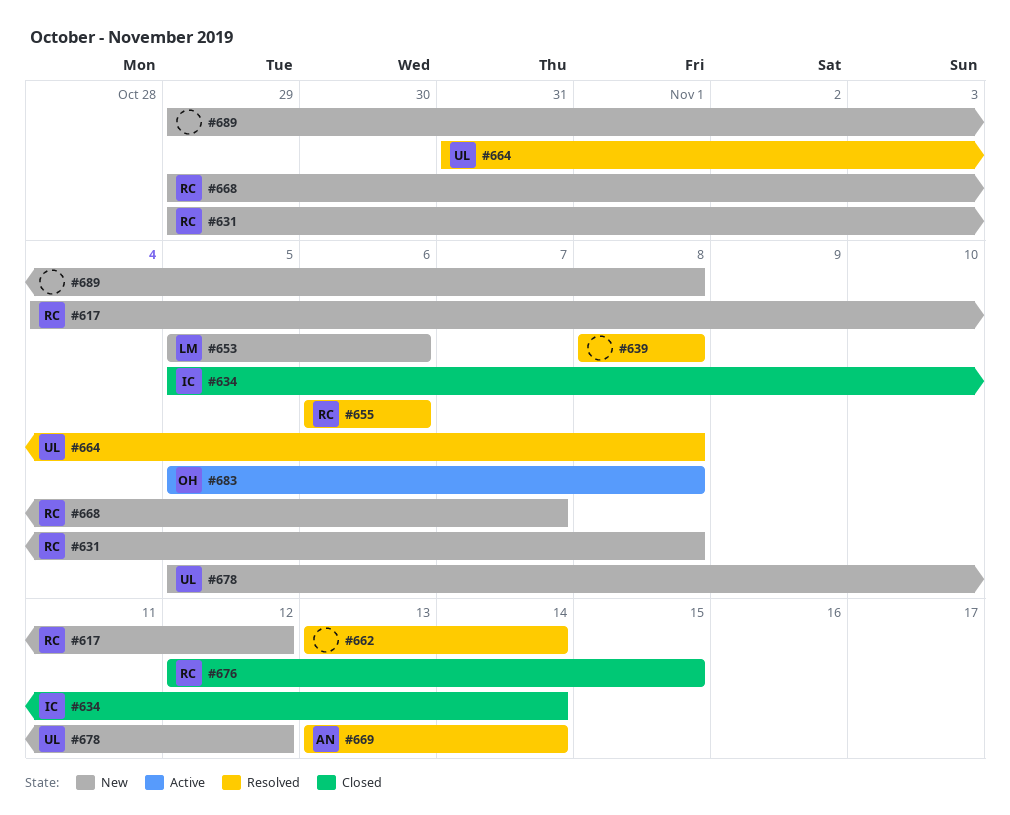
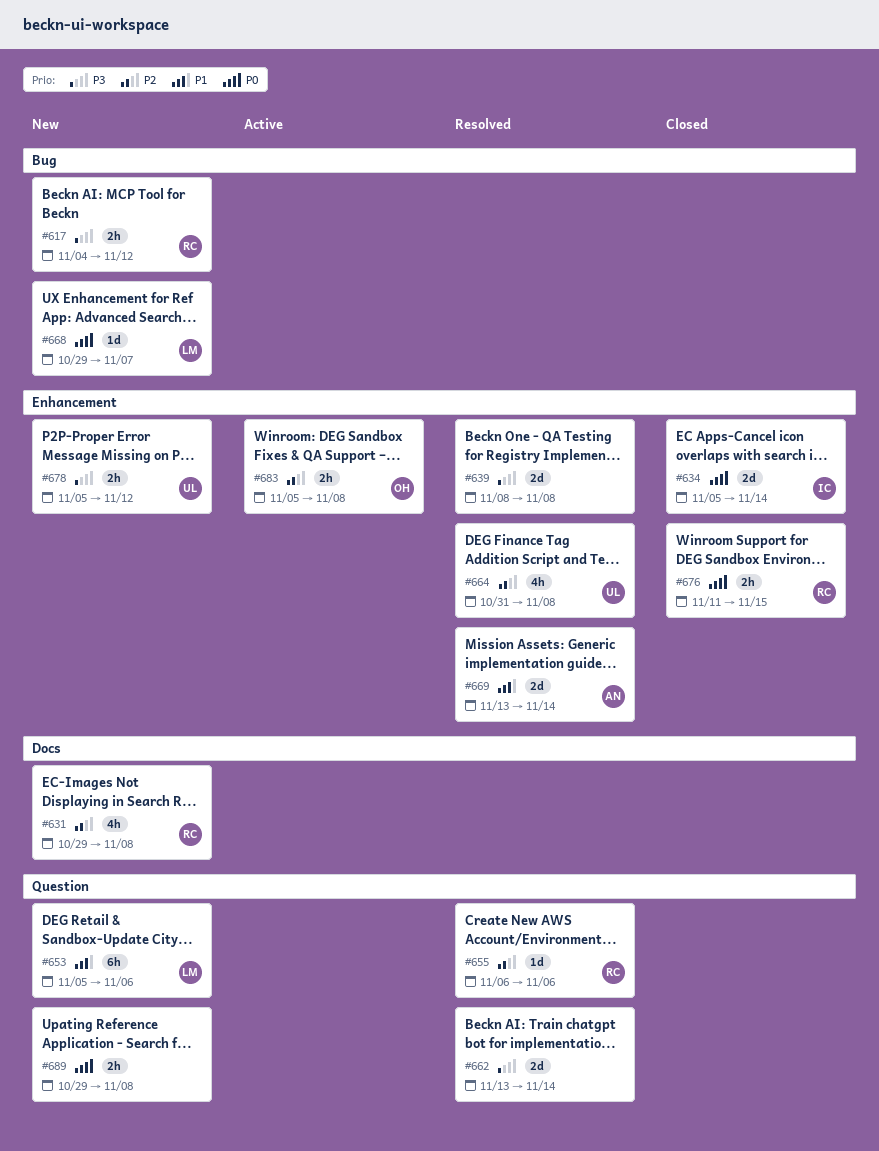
#668, owner: RC -> LM
#676, start: Nov 12 -> Nov 11

